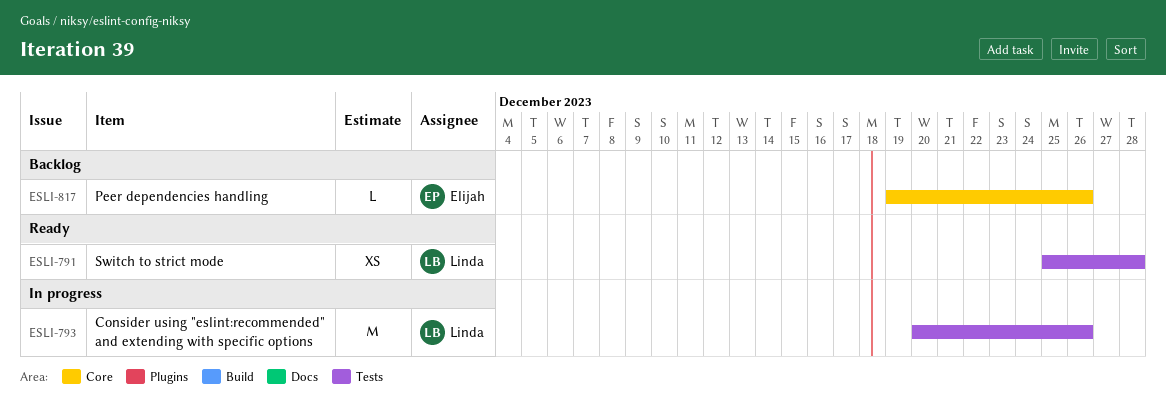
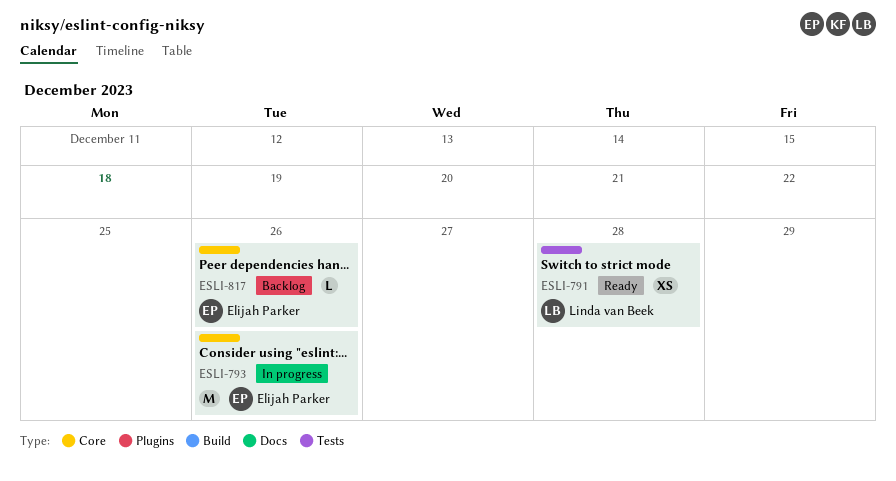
ESLI-793, owner: Linda van Beek -> Elijah Parker
ESLI-793, label: Tests -> Core

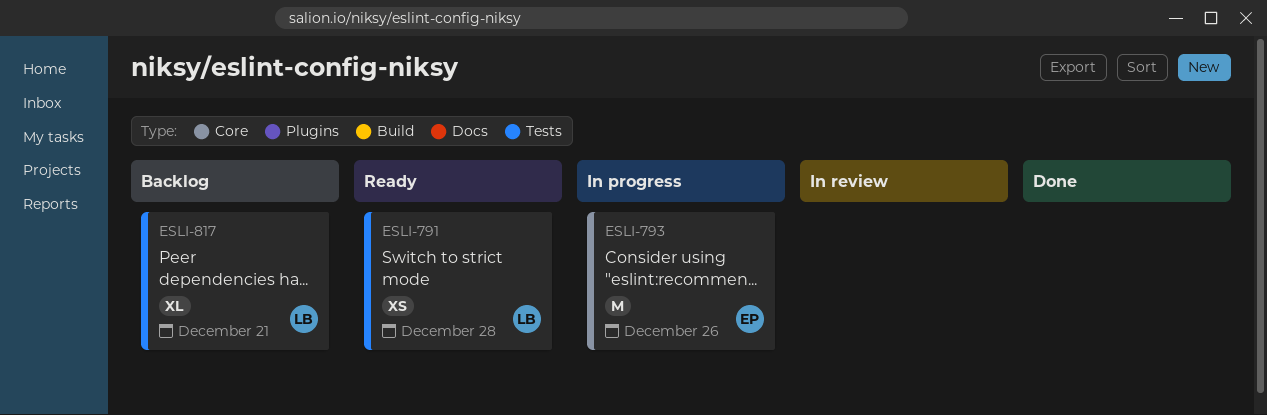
ESLI-817, owner: Elijah Parker -> Linda van Beek
ESLI-817, label: Core -> Tests
ESLI-817, estimate: L -> XL
ESLI-817, due: Dec 26 -> Dec 21

